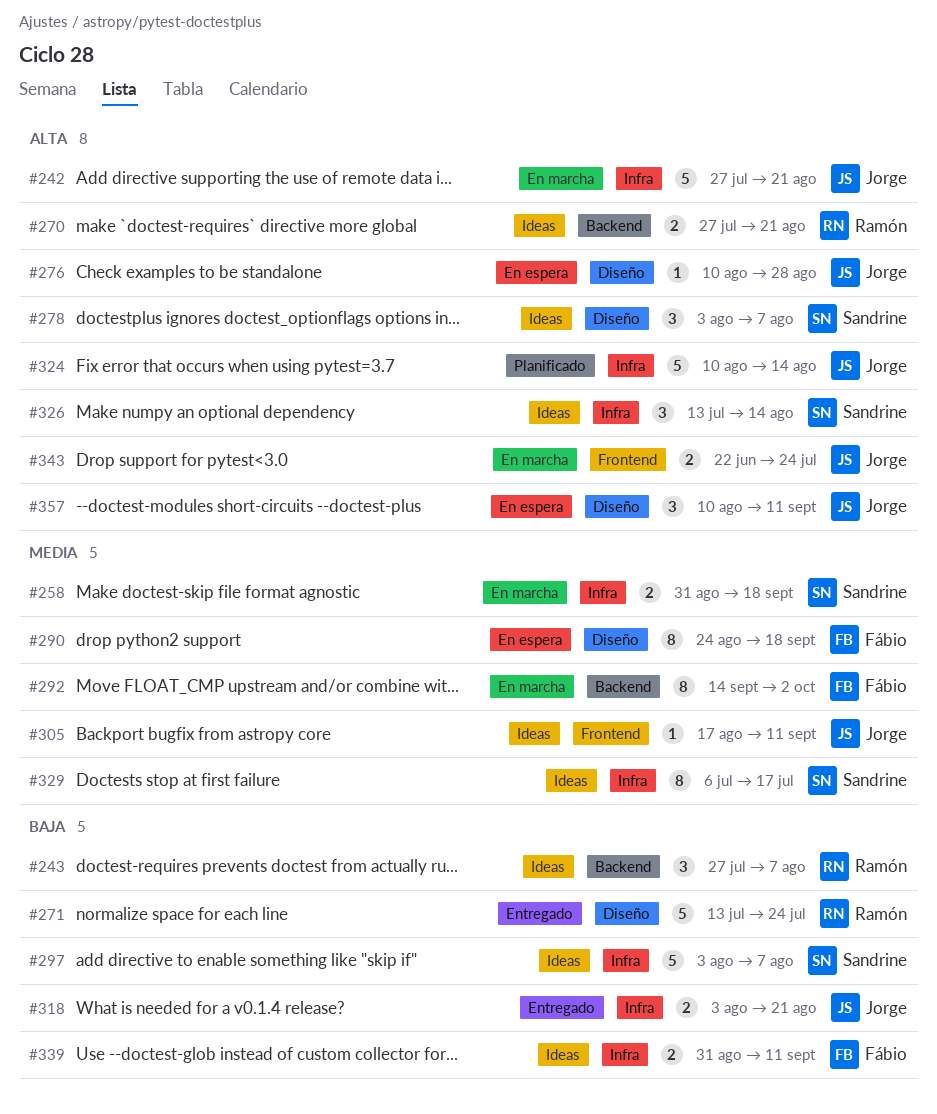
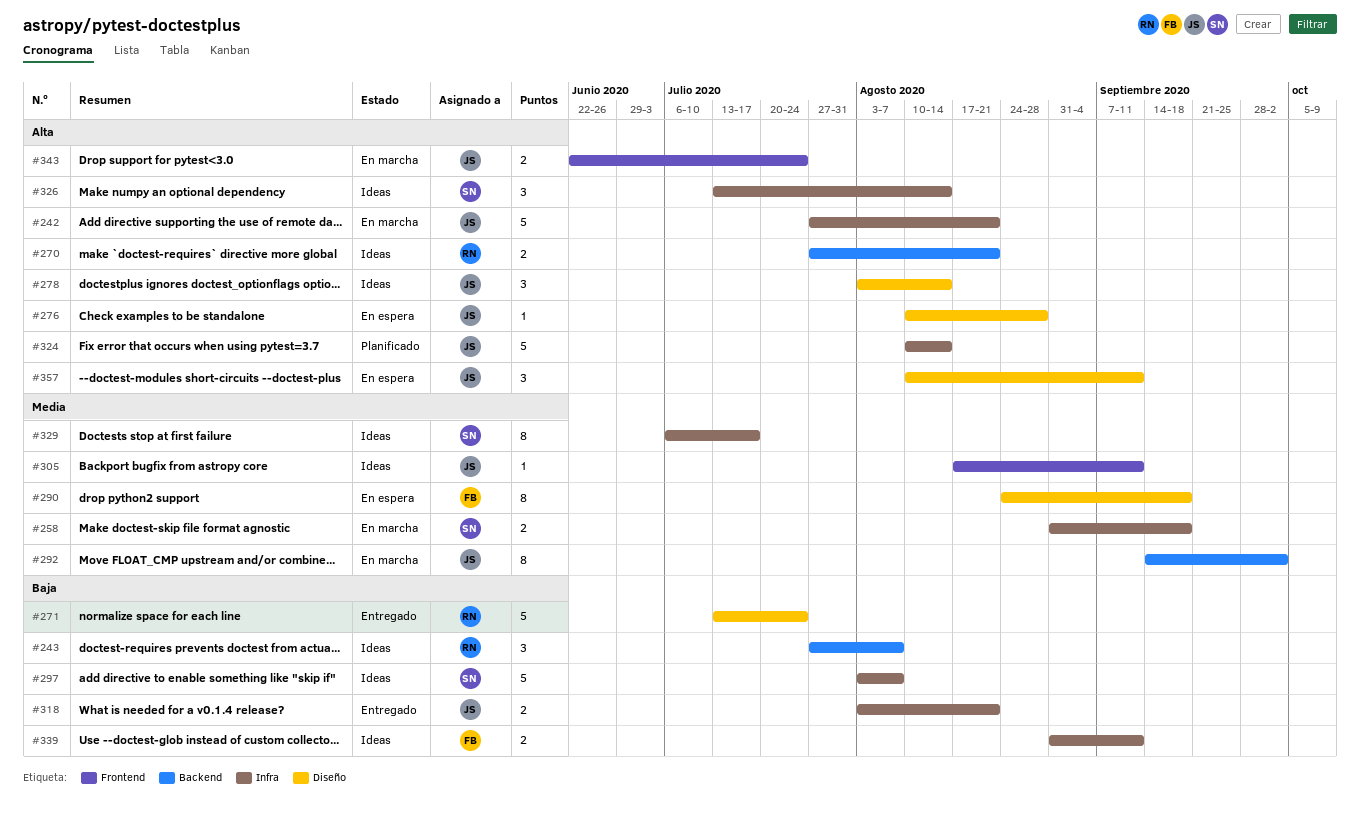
#278, owner: Sandrine -> Jorge
#278, due: Aug 7 -> Aug 14
#292, owner: Fábio -> Jorge

